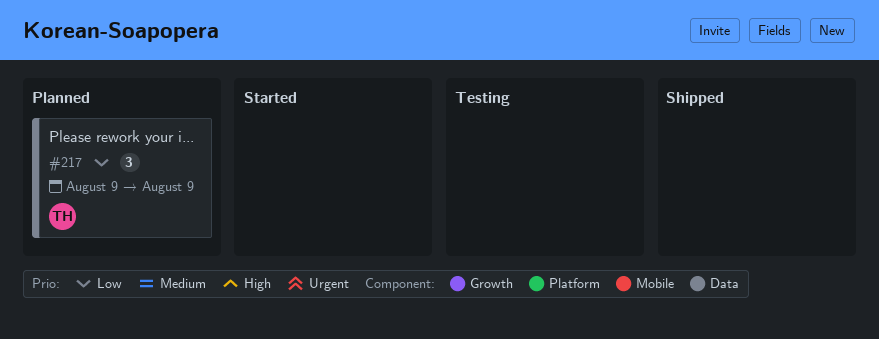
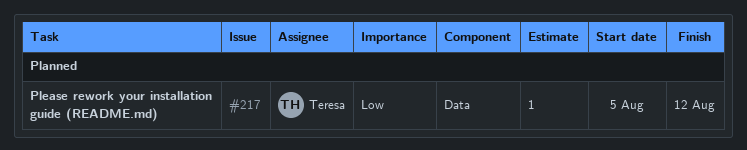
#217, estimate: 3 -> 1
#217, start: Aug 9 -> Aug 5
#217, due: Aug 9 -> Aug 12

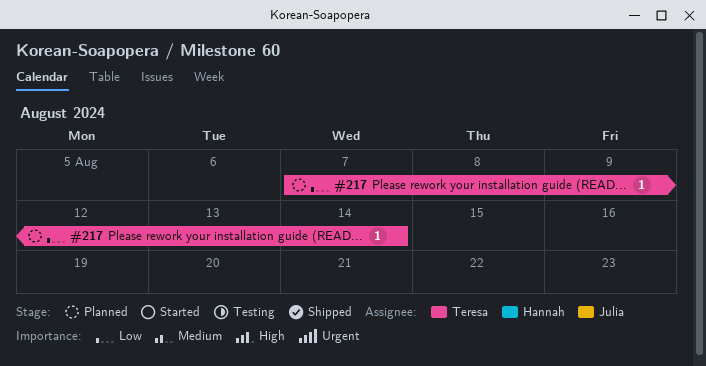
#217, start: Aug 5 -> Aug 7
#217, due: Aug 12 -> Aug 14

